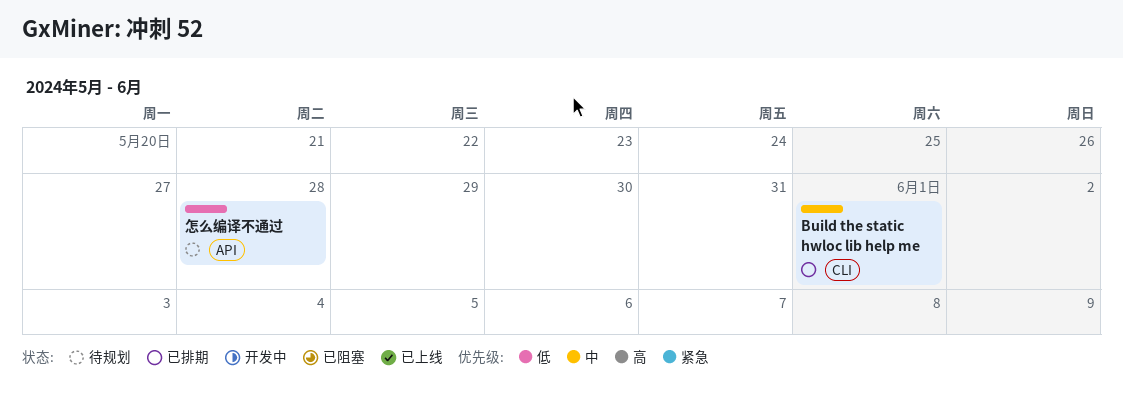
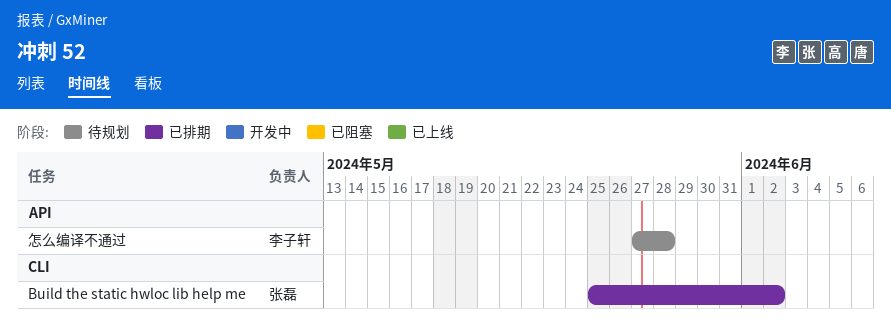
Build the static hwloc lib help me, due: Jun 1 -> Jun 2

